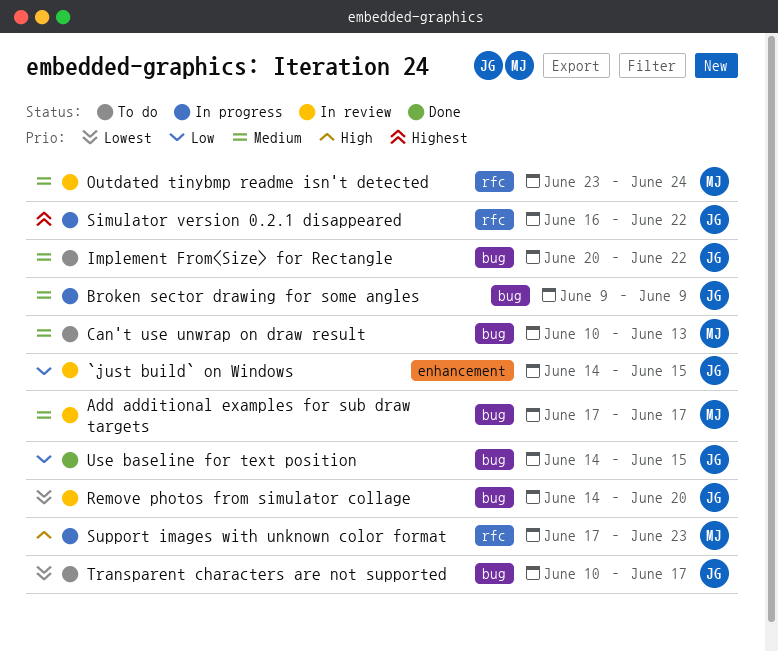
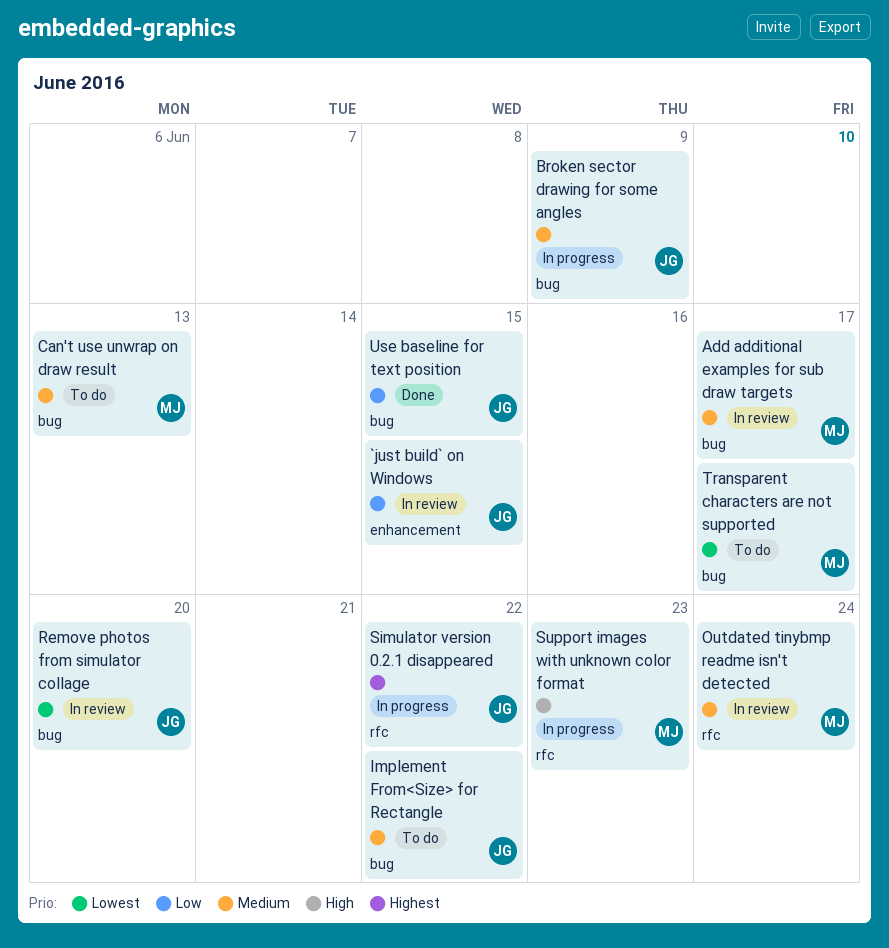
Transparent characters are not supported, owner: JG -> MJ

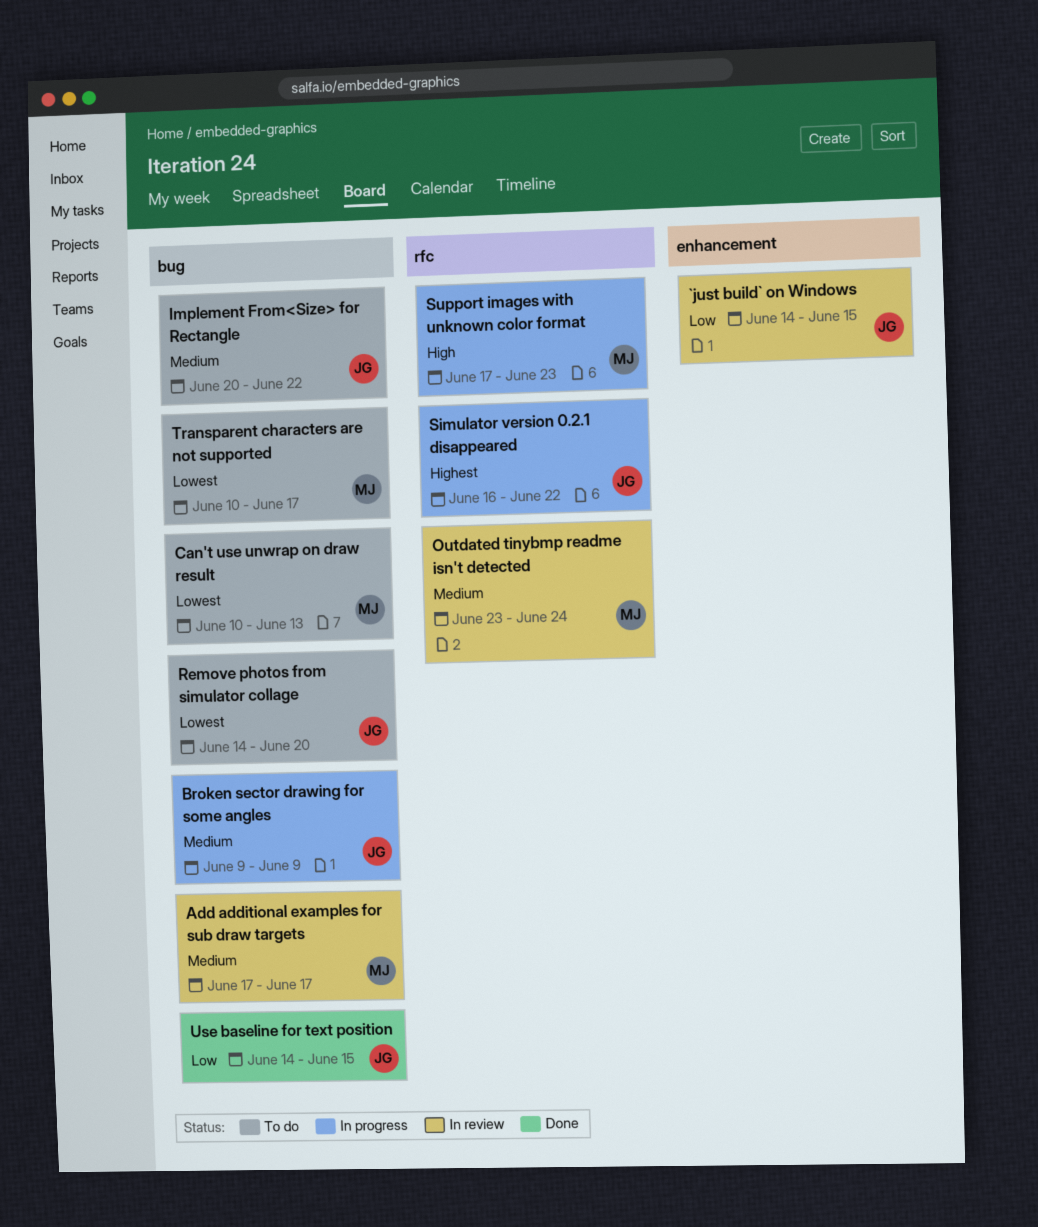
Can't use unwrap on draw result, priority: Medium -> Lowest
Remove photos from simulator collage, status: In review -> To do

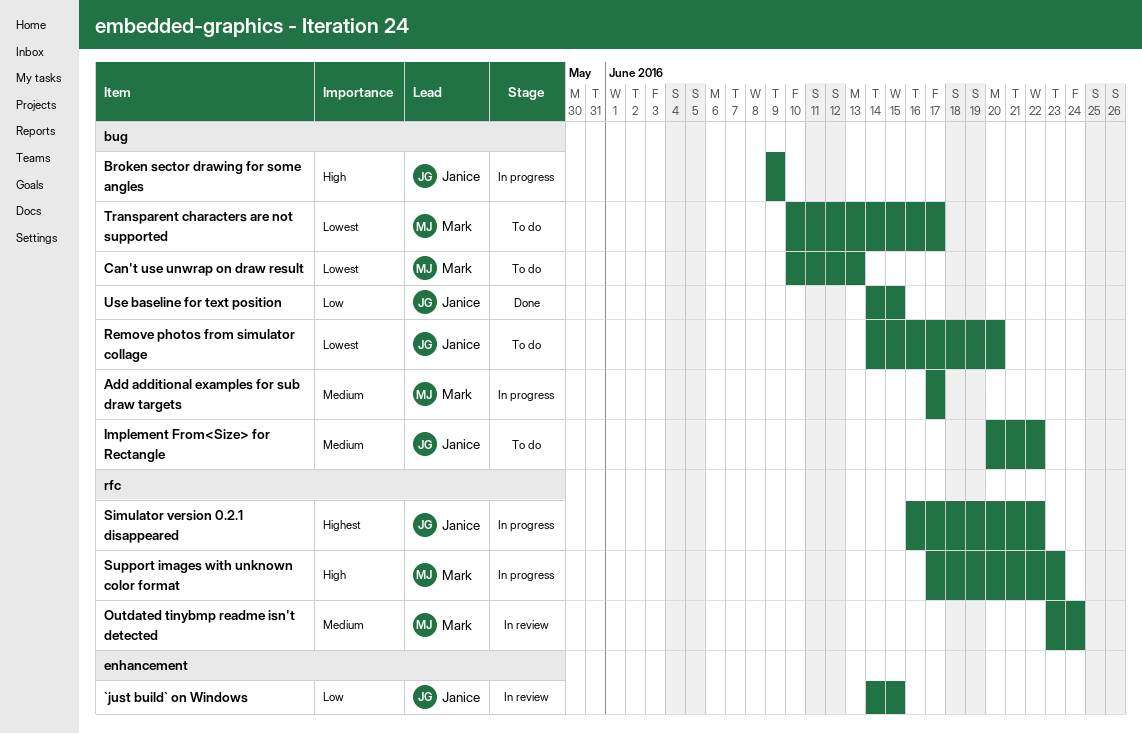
Add additional examples for sub draw targets, status: In review -> In progress
Broken sector drawing for some angles, priority: Medium -> High

